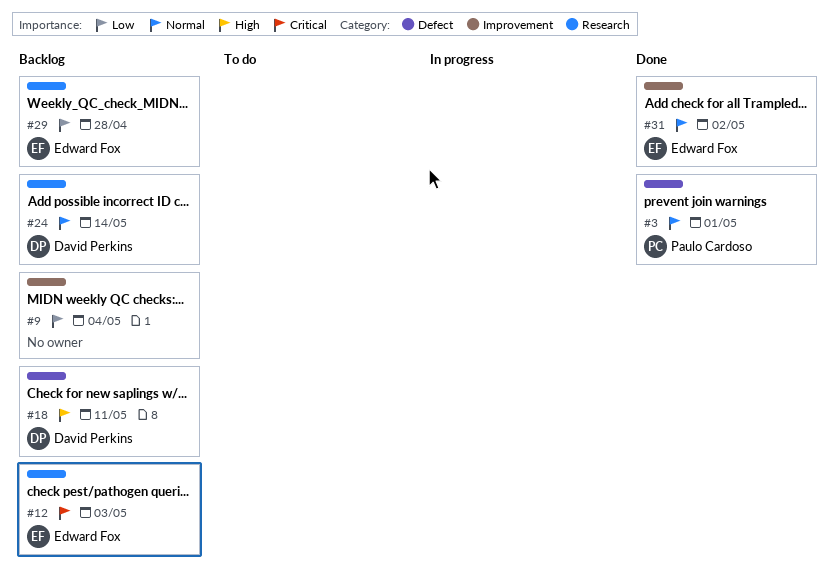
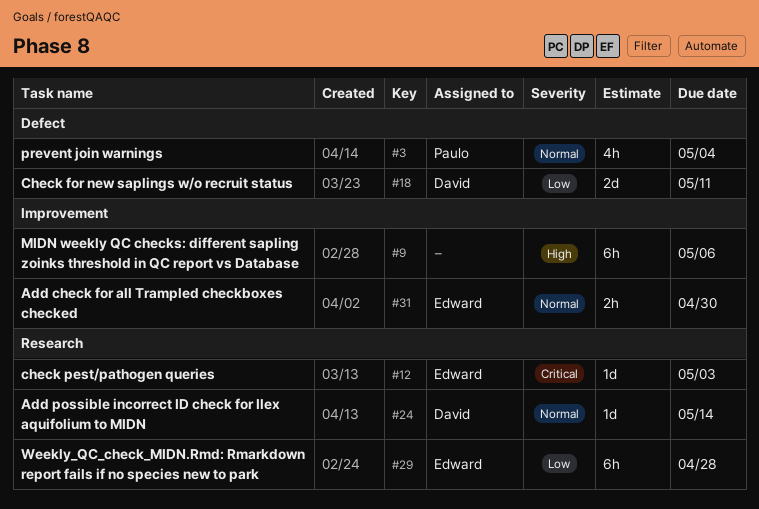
#3, due: May 1 -> May 4
#9, priority: Low -> High
#9, due: May 4 -> May 6
#18, priority: High -> Low
#31, due: May 2 -> Apr 30

